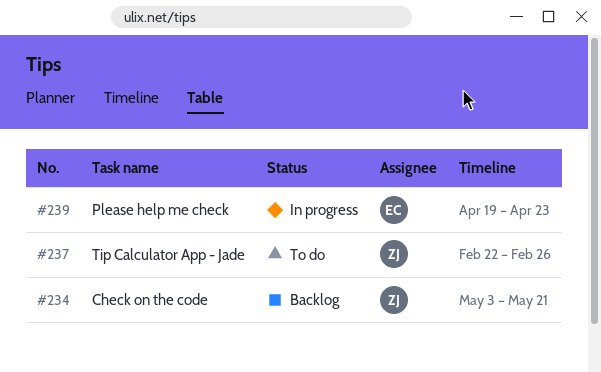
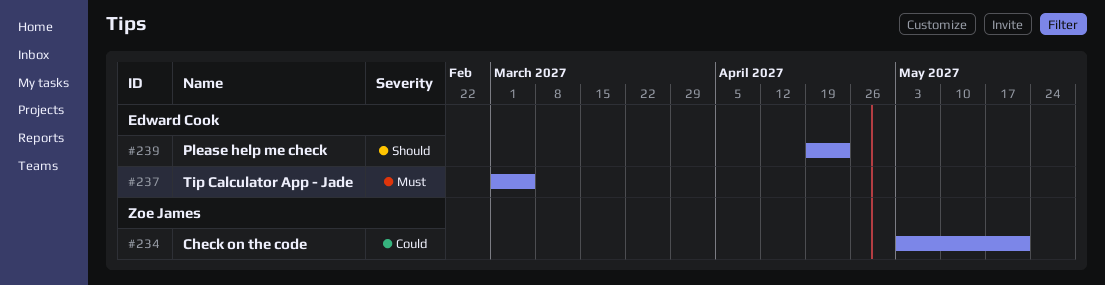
#237, owner: Zoe James -> Edward Cook
#237, start: Feb 22 -> Mar 1
#237, due: Feb 26 -> Mar 5

